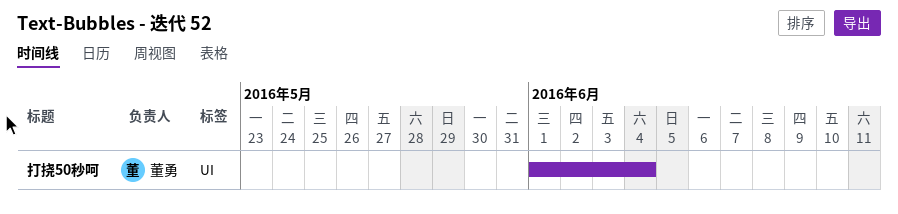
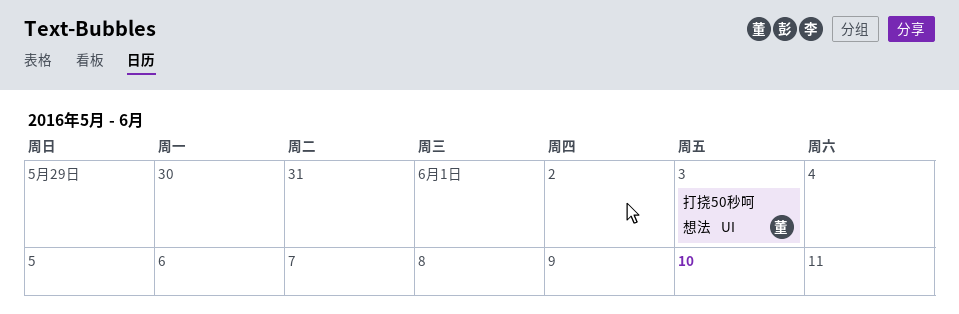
打挠50秒呵, due: Jun 4 -> Jun 3

